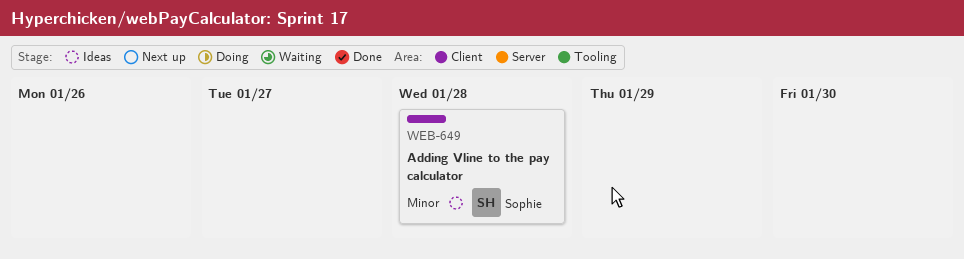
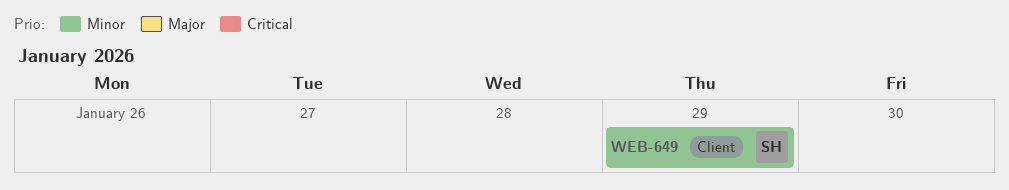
WEB-649, due: Jan 28 -> Jan 29

